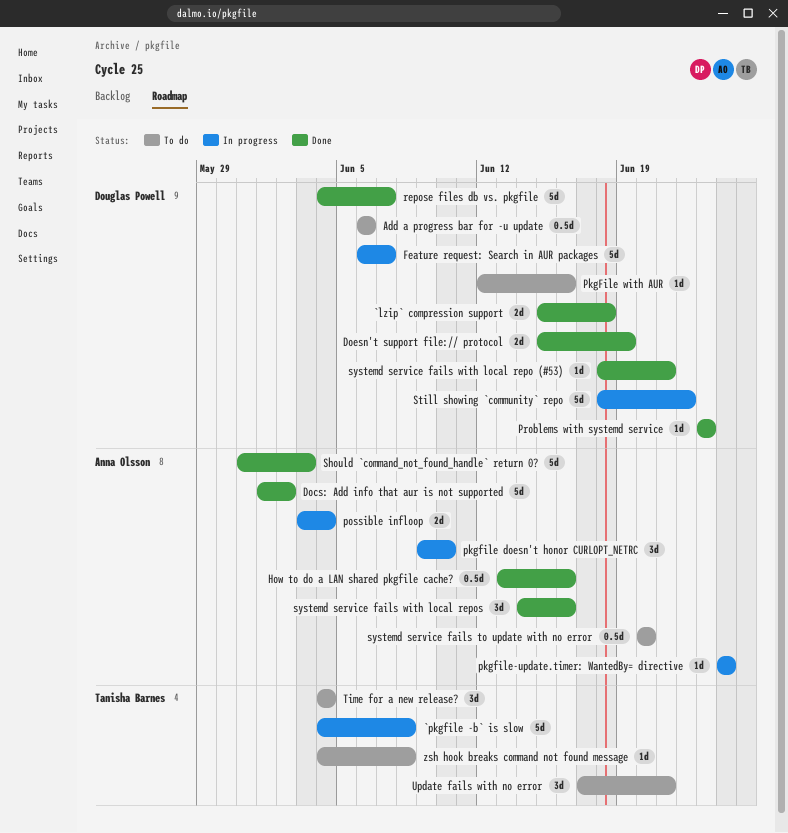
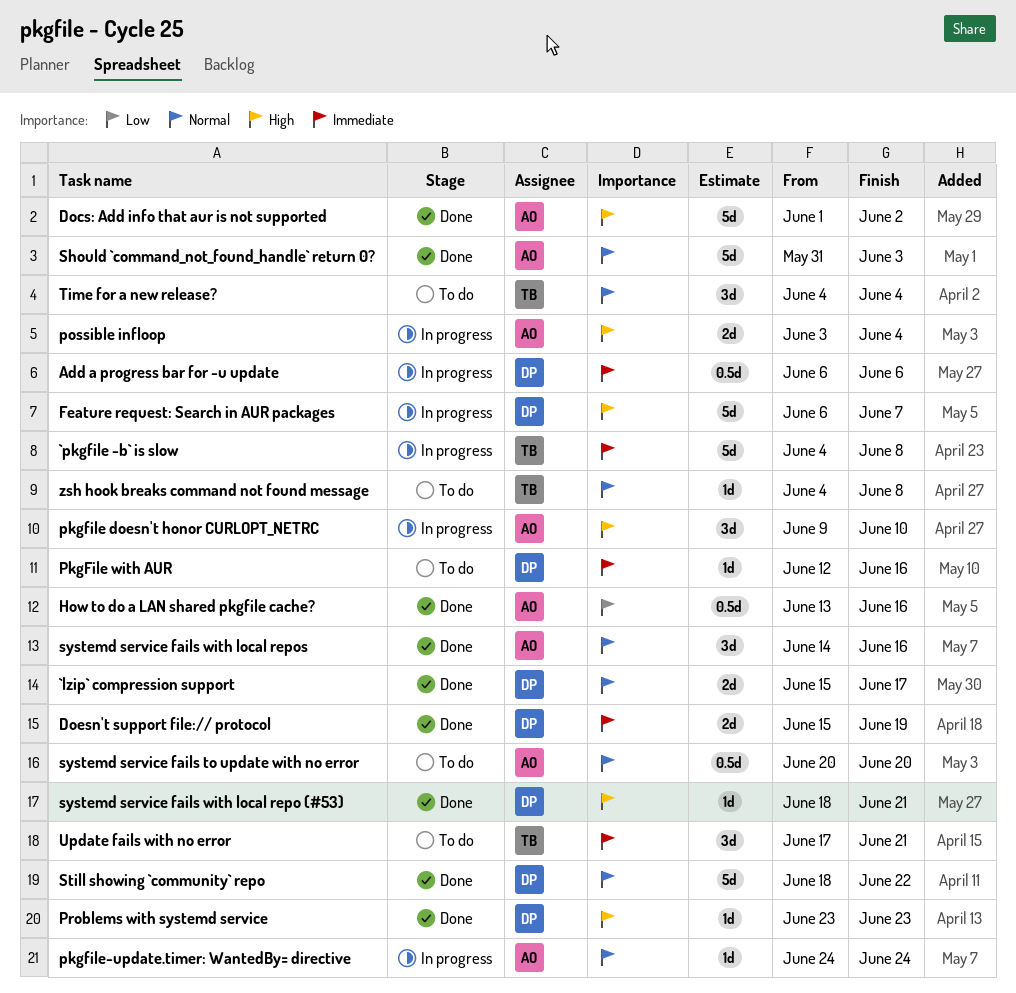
`lzip` compression support, due: Jun 18 -> Jun 17
Add a progress bar for -u update, status: To do -> In progress
repose files db vs. pkgfile: present -> none
Still showing `community` repo, status: In progress -> Done

